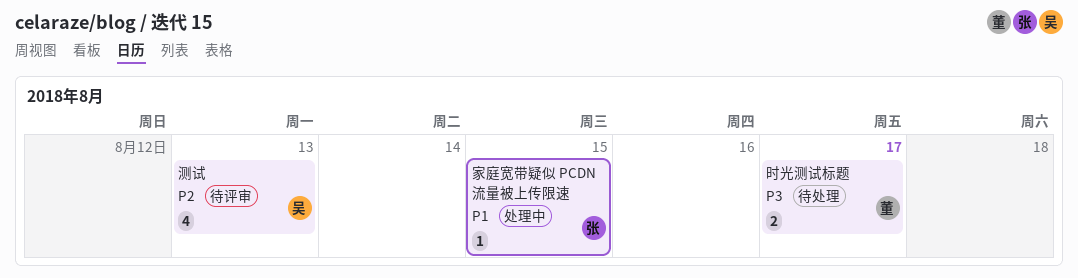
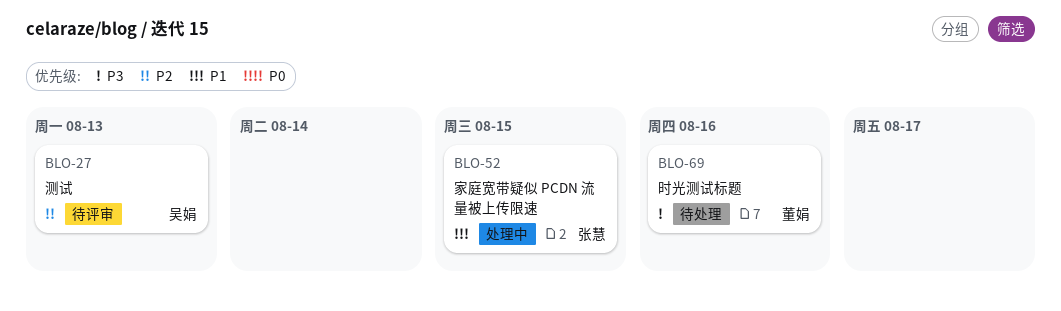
时光测试标题, due: Aug 17 -> Aug 16

